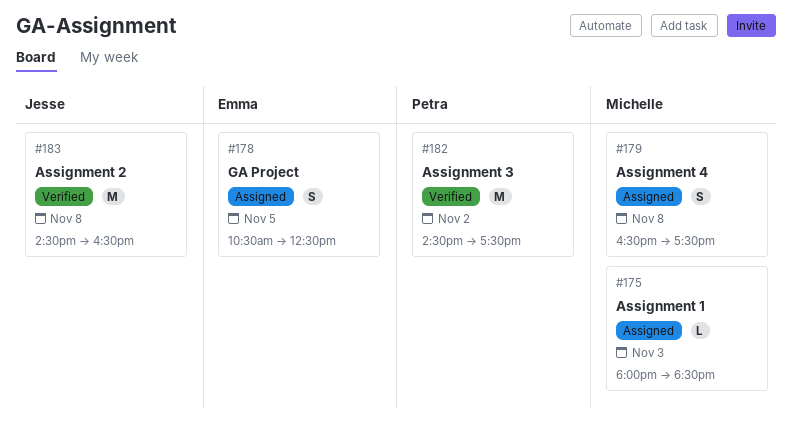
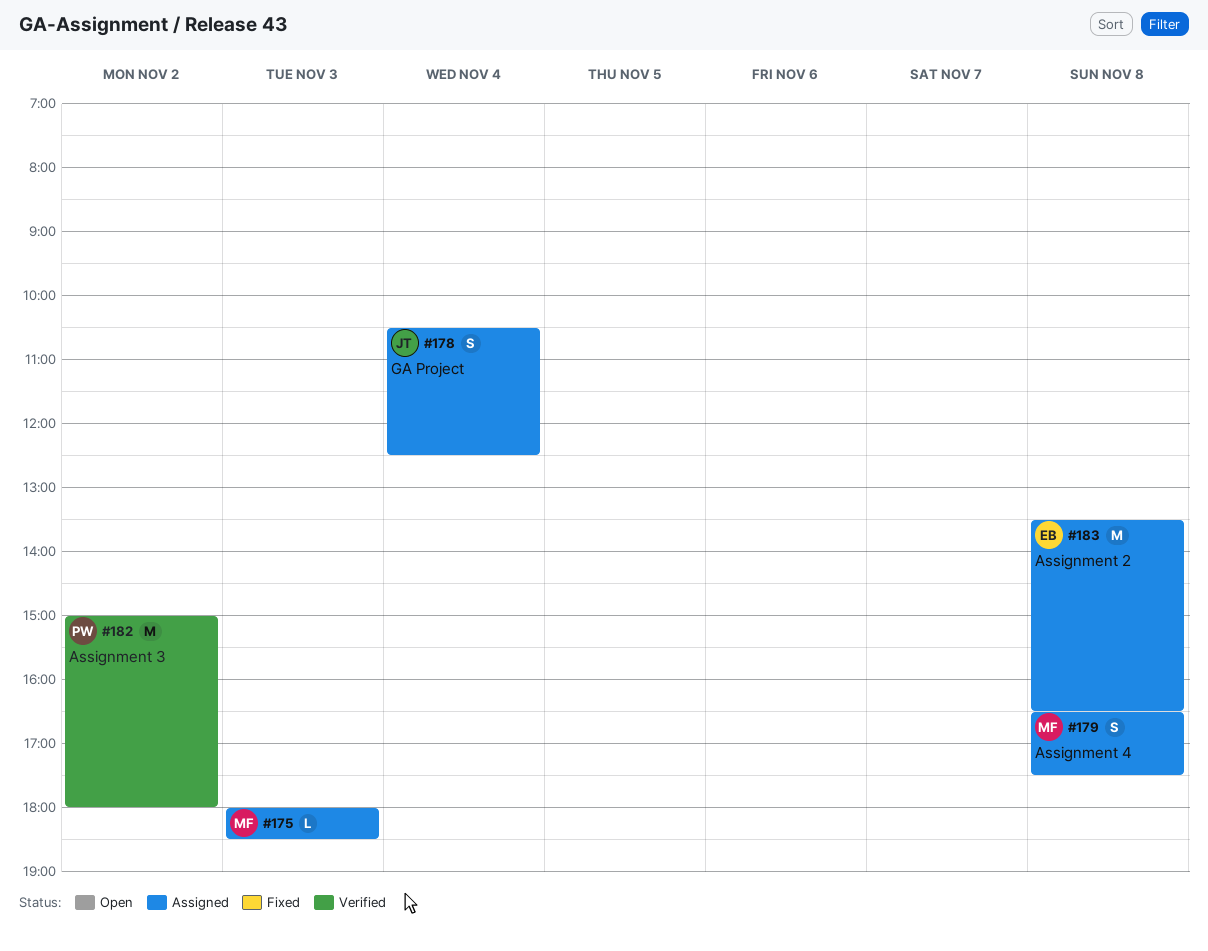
#178, owner: Emma -> Jesse
#178, day: Nov 5 -> Nov 4
#182, begins: 14:30 -> 15:00
#182, ends: 17:30 -> 18:00
#183, status: Verified -> Assigned
#183, owner: Jesse -> Emma
#183, begins: 14:30 -> 13:30

